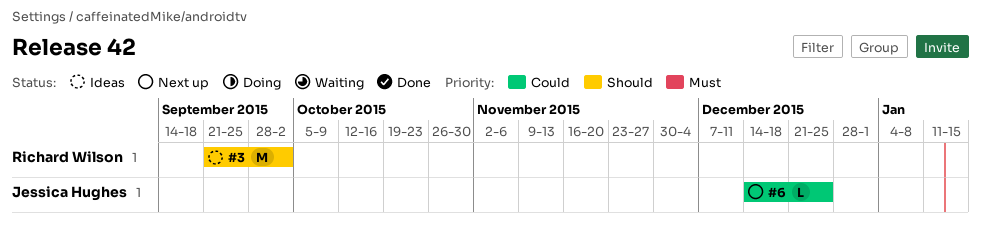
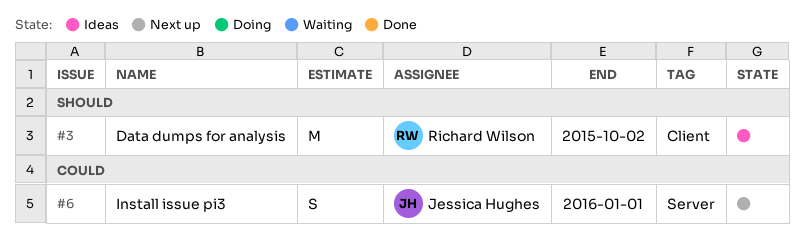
#6, estimate: L -> S
#6, due: Dec 25 -> Jan 1

